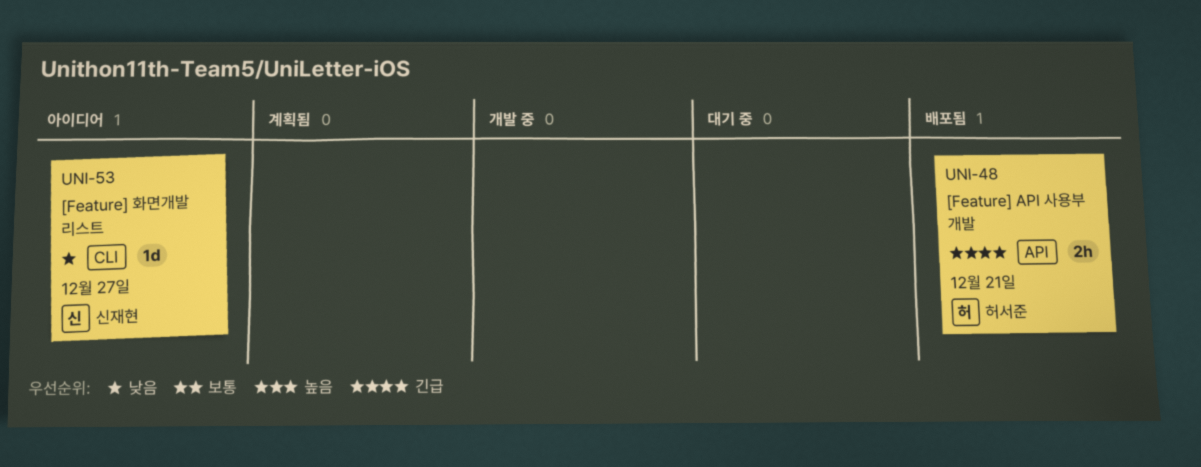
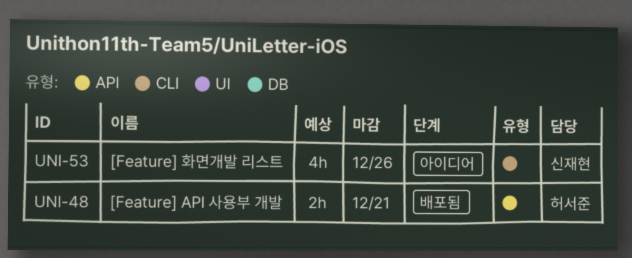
UNI-53, estimate: 1d -> 4h
UNI-53, due: Dec 27 -> Dec 26

